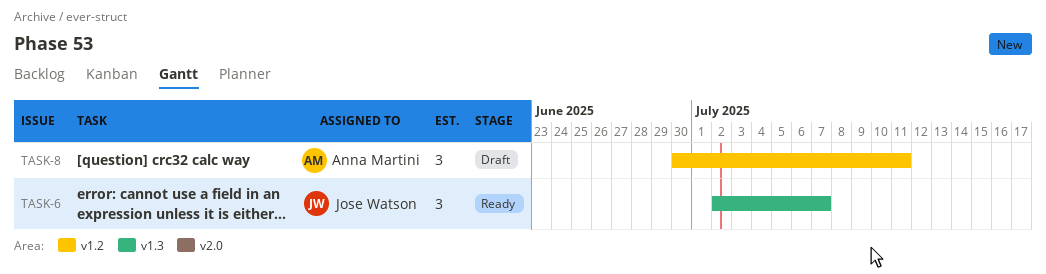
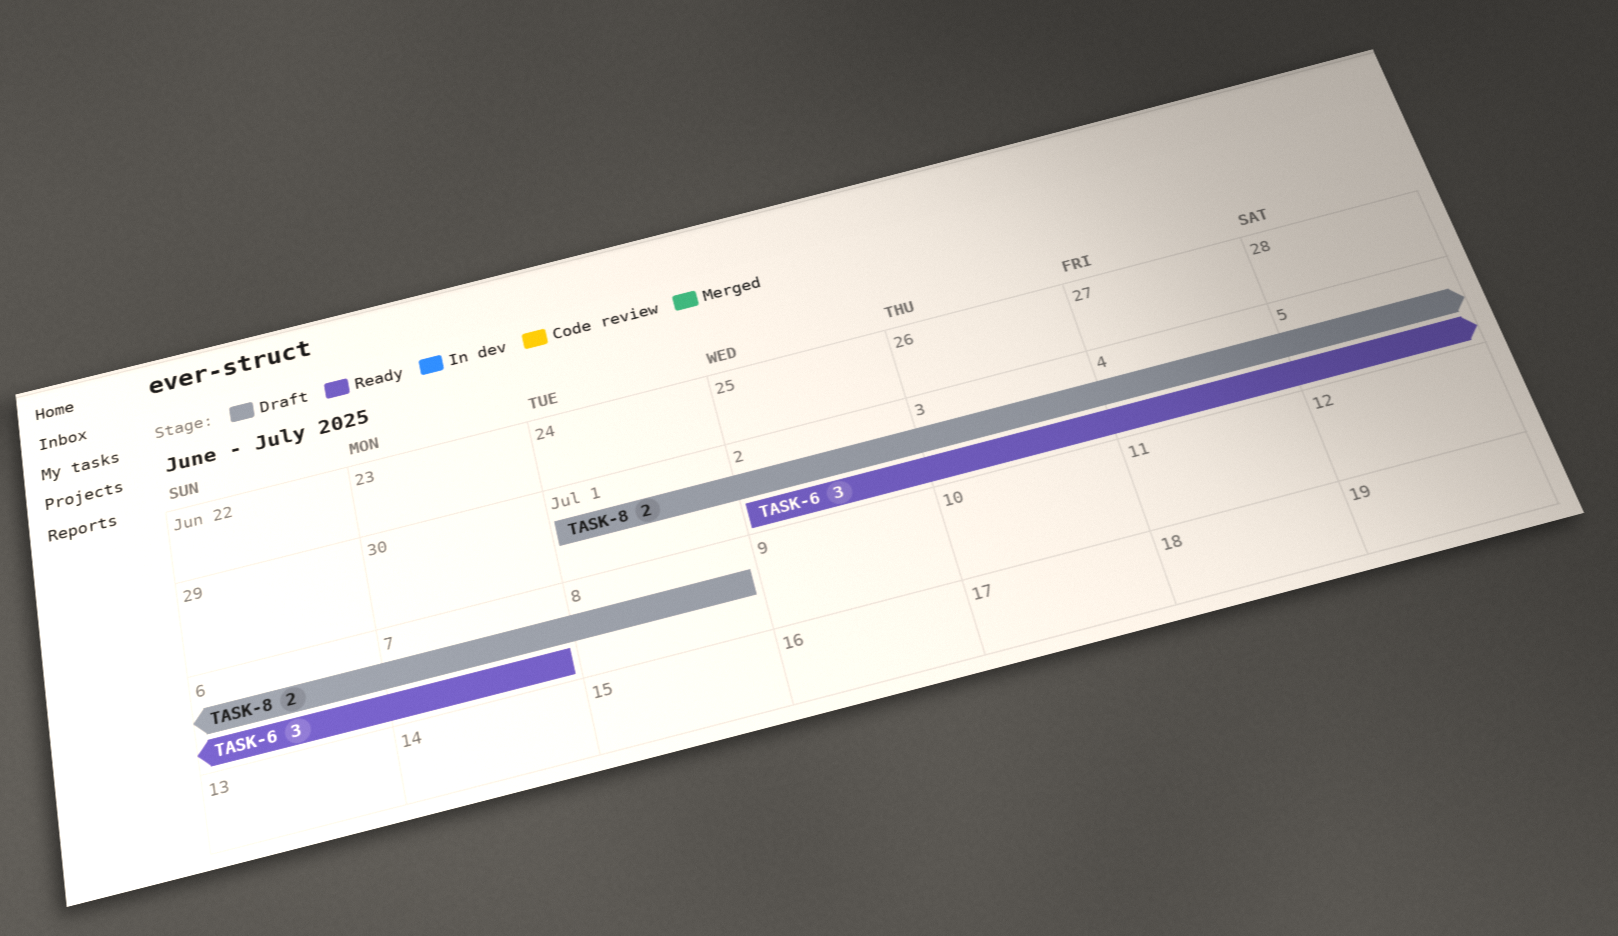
TASK-8, estimate: 3 -> 2
TASK-8, start: Jun 30 -> Jul 1
TASK-8, due: Jul 11 -> Jul 8

